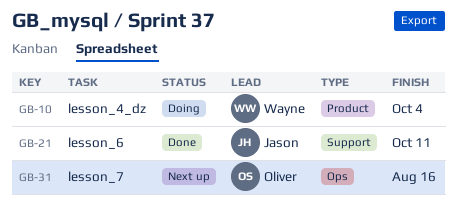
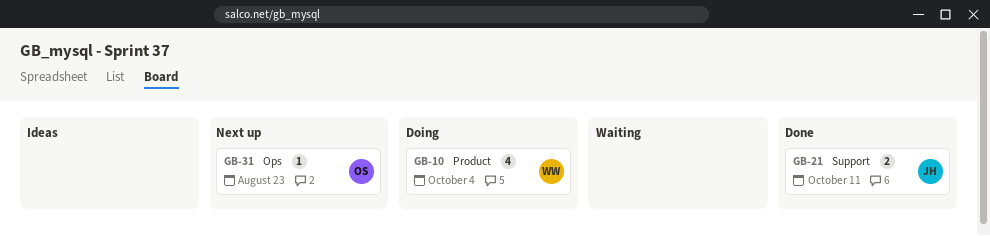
GB-31, due: Aug 16 -> Aug 23

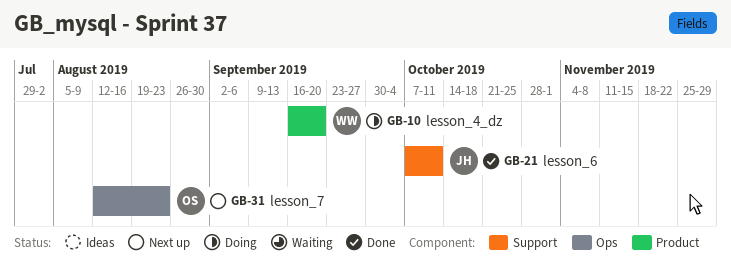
GB-10, due: Oct 4 -> Sep 20

